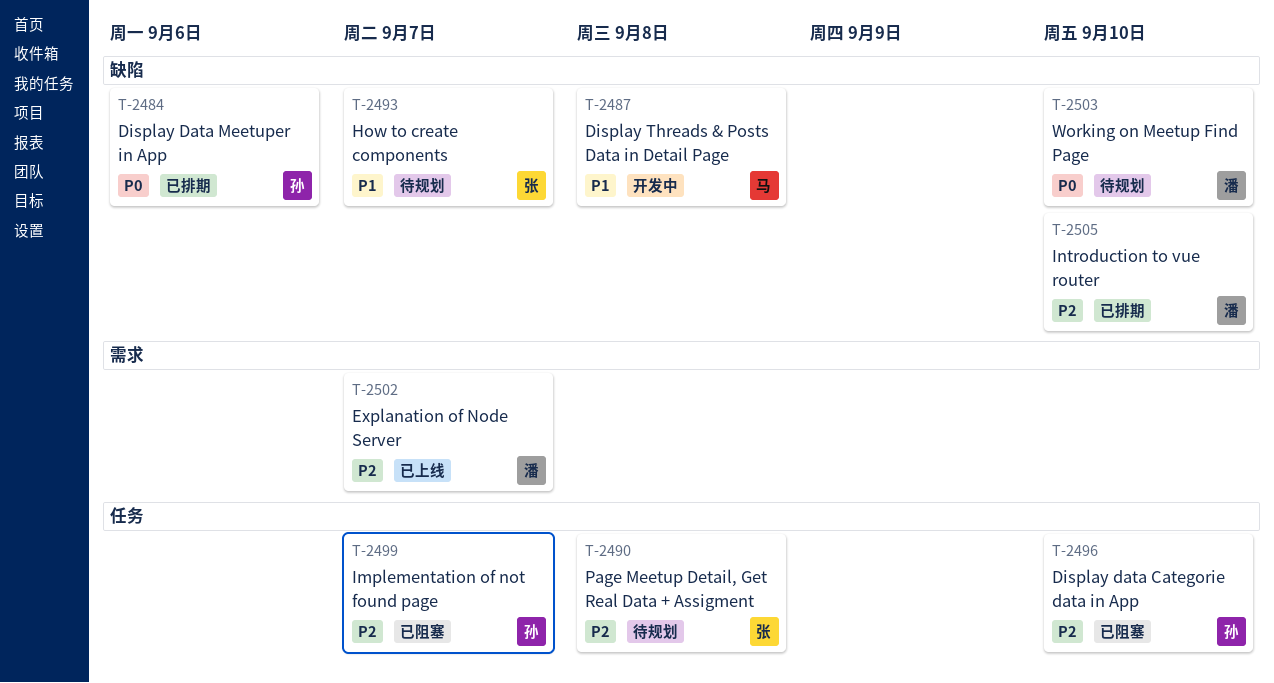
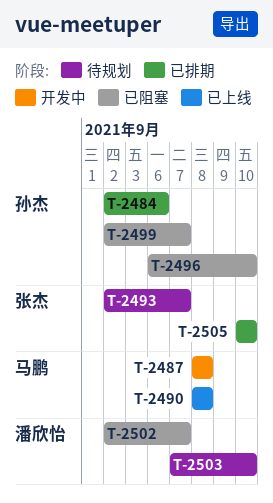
T-2490, status: 待规划 -> 已上线
T-2490, owner: 张杰 -> 马鹏
T-2502, status: 已上线 -> 已阻塞
T-2505, owner: 潘欣怡 -> 张杰

